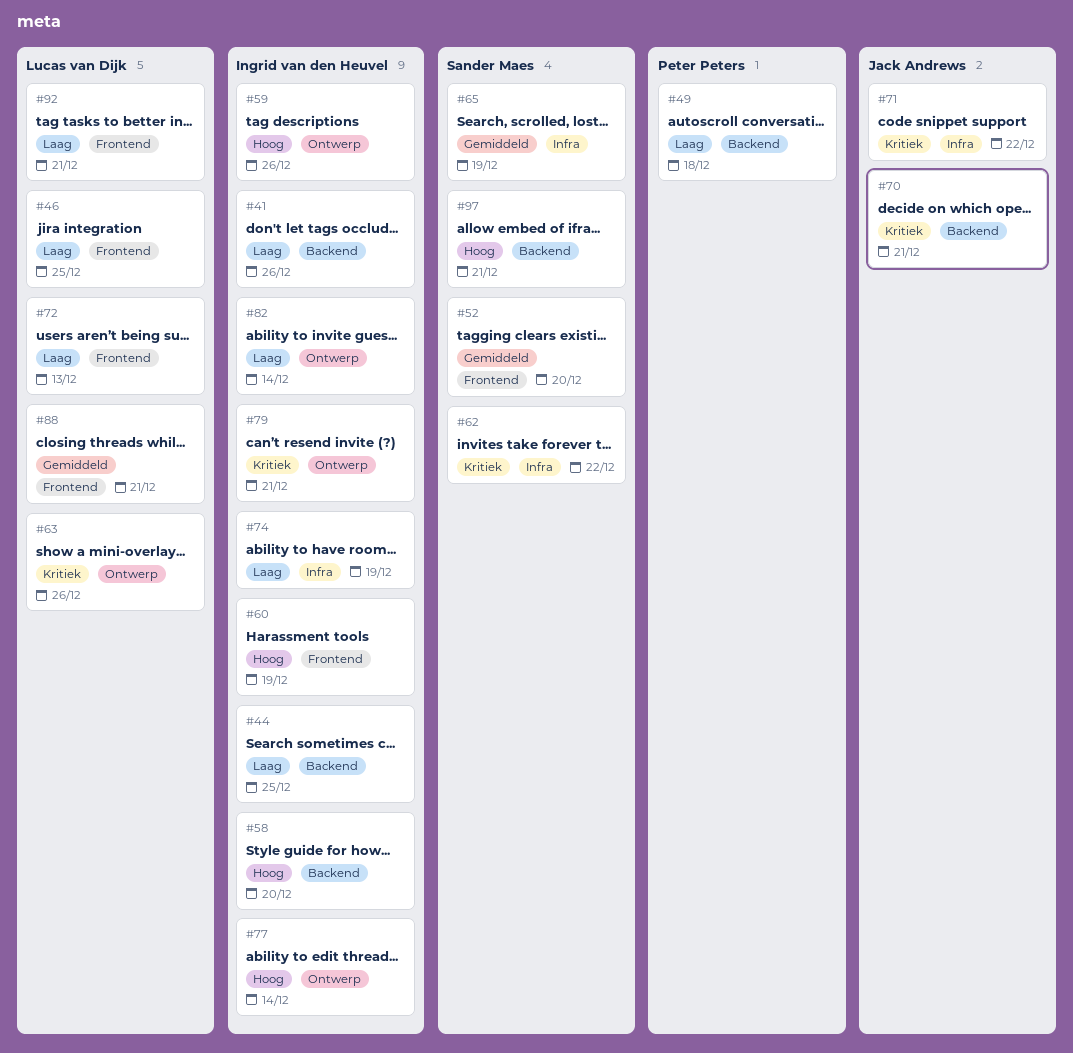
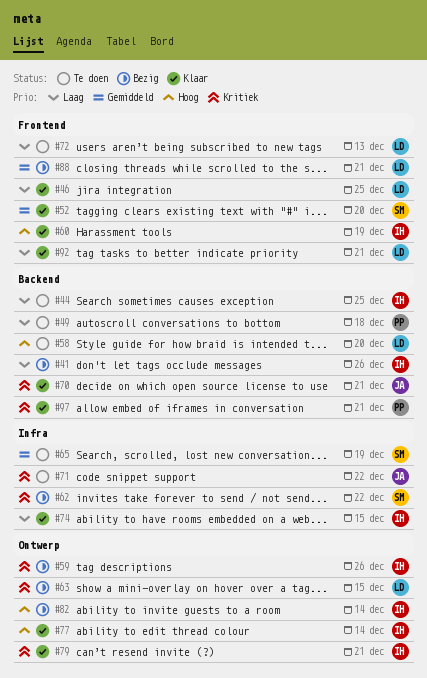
#58, owner: Ingrid van den Heuvel -> Lucas van Dijk
#59, priority: Hoog -> Kritiek
#63, due: Dec 26 -> Dec 15
#74, due: Dec 19 -> Dec 15
#82, priority: Laag -> Hoog
#97, owner: Sander Maes -> Peter Peters
#97, priority: Hoog -> Kritiek

